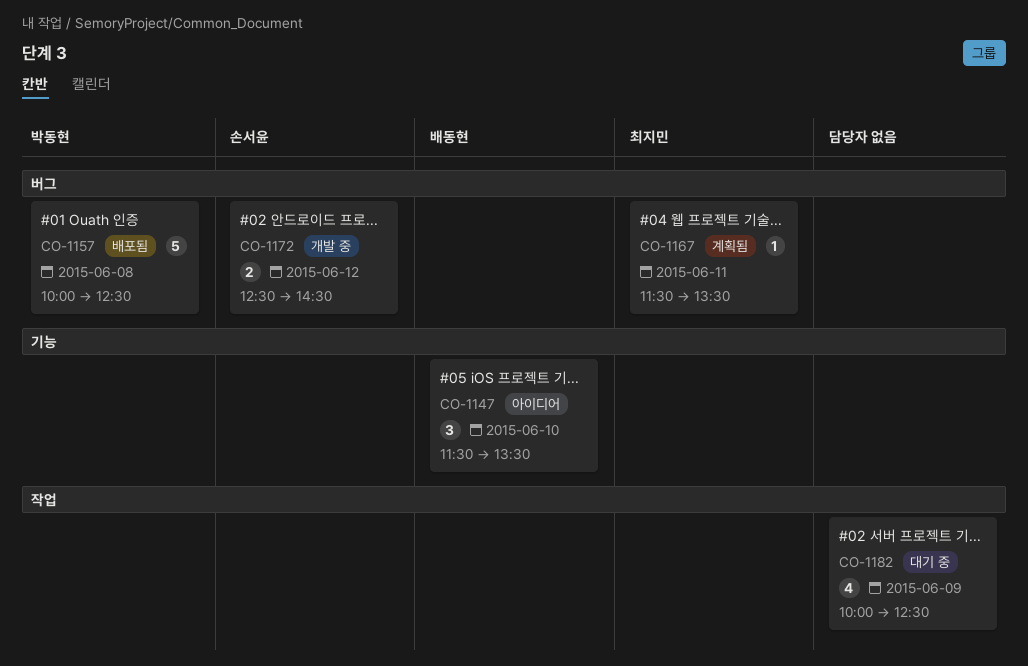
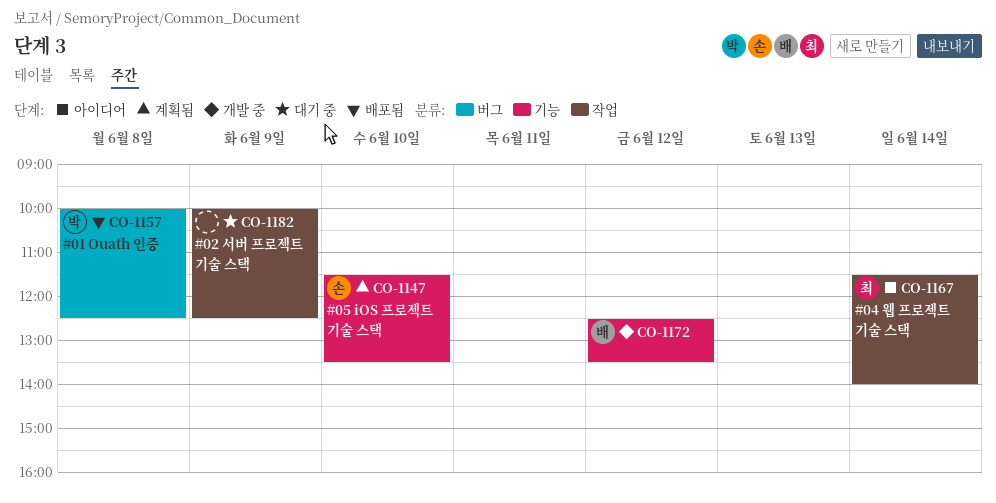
CO-1147, status: 아이디어 -> 계획됨
CO-1147, owner: 배동현 -> 손서윤
CO-1167, status: 계획됨 -> 아이디어
CO-1167, label: 버그 -> 작업
CO-1167, day: Jun 11 -> Jun 14
CO-1167, ends: 13:30 -> 14:00
CO-1172, owner: 손서윤 -> 배동현
CO-1172, label: 버그 -> 기능
CO-1172, ends: 14:30 -> 13:30

